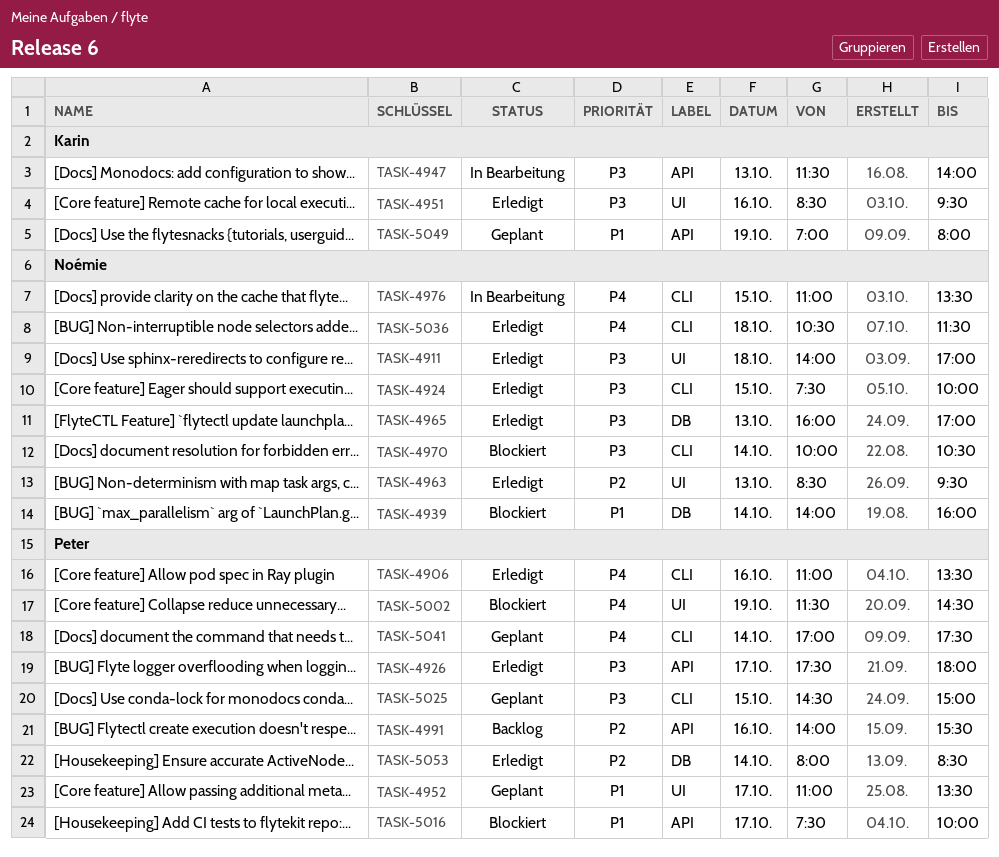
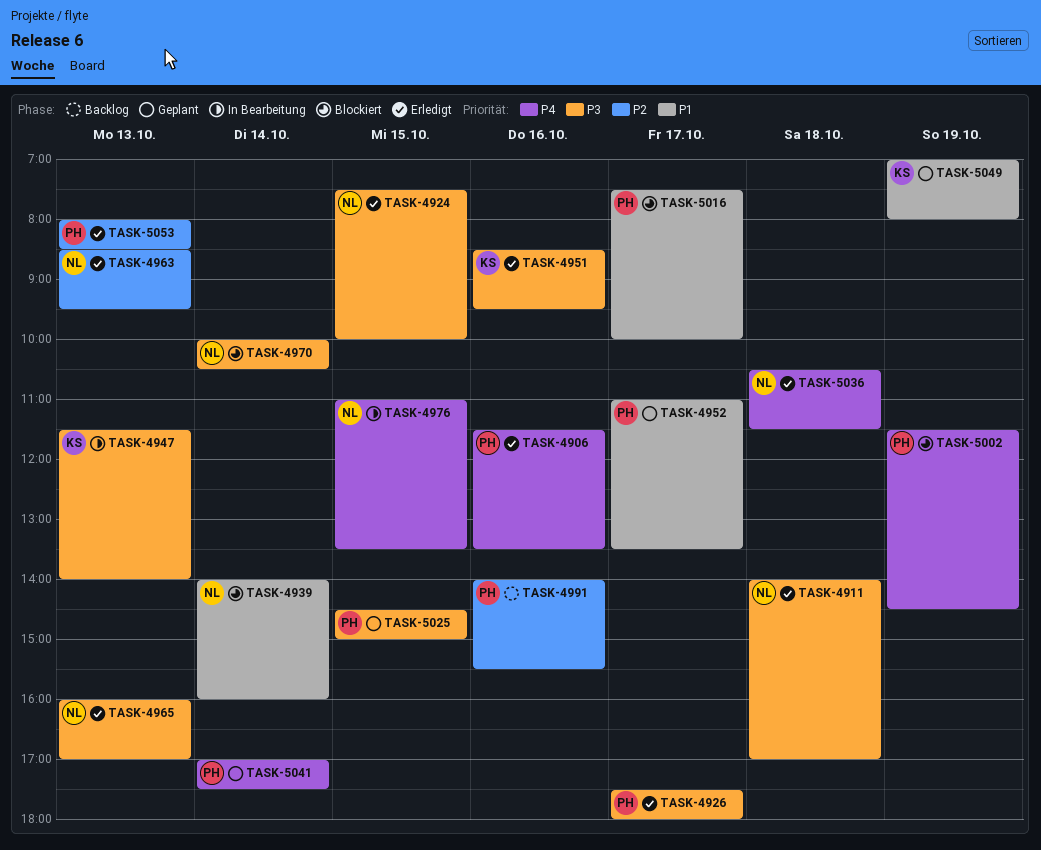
TASK-4906, begins: 11:00 -> 11:30
TASK-5053, day: Oct 14 -> Oct 13

